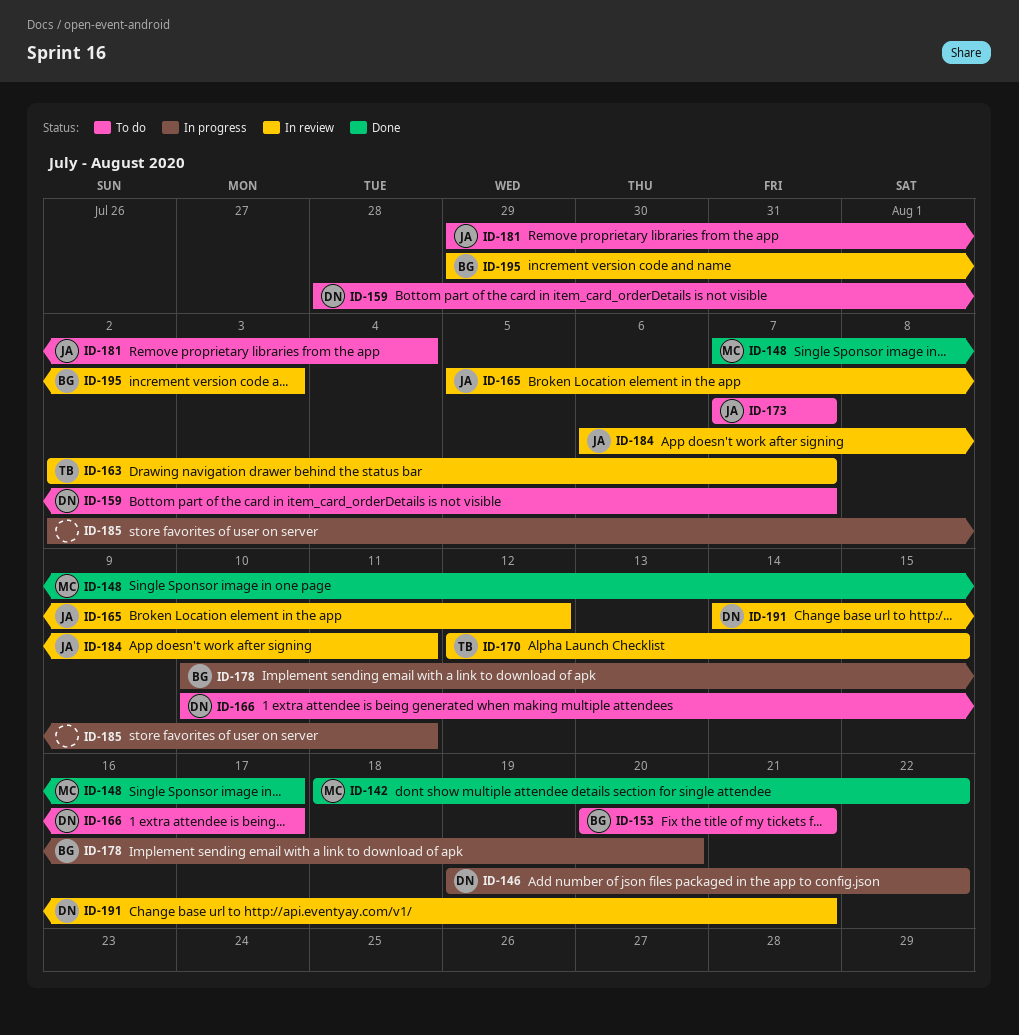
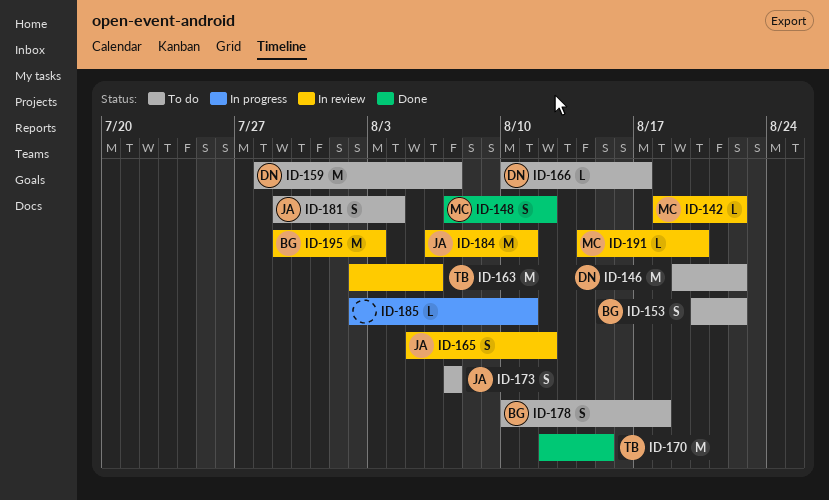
ID-142, status: Done -> In review
ID-146, status: In progress -> To do
ID-148, due: Aug 17 -> Aug 12
ID-153, due: Aug 21 -> Aug 22
ID-163, due: Aug 7 -> Aug 6
ID-170, status: In review -> Done
ID-178, status: In progress -> To do
ID-178, due: Aug 20 -> Aug 18
ID-191, owner: DN -> MC
ID-191, due: Aug 21 -> Aug 20

